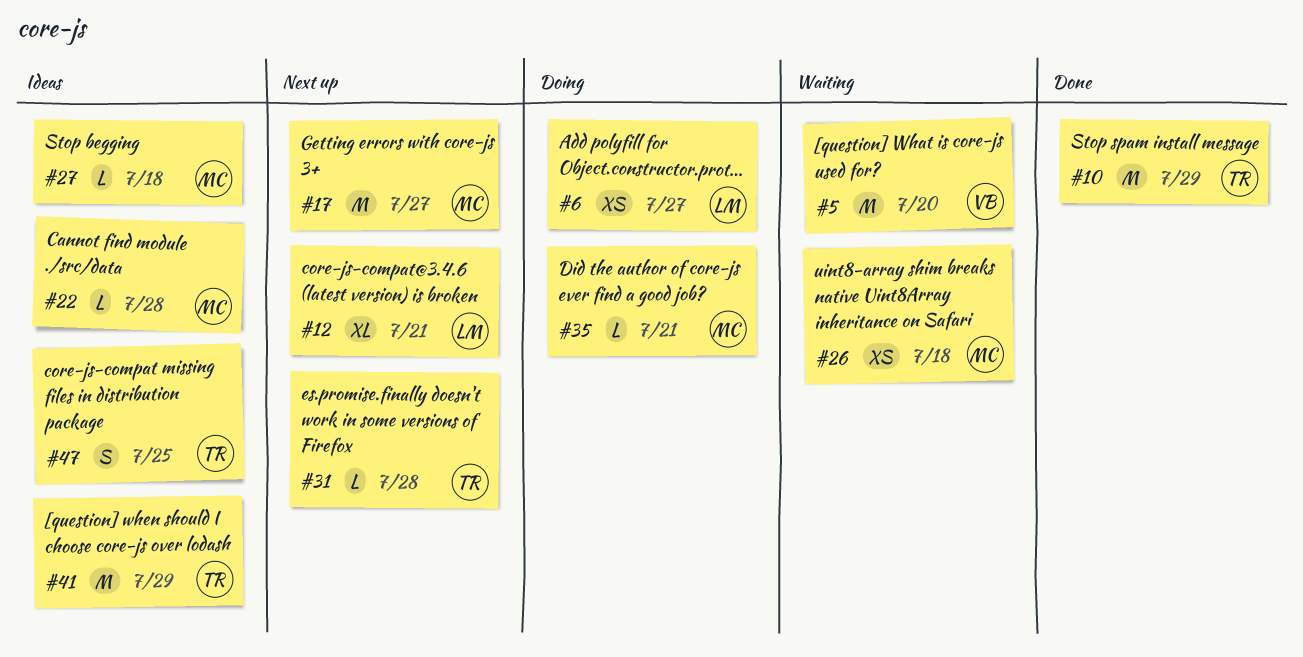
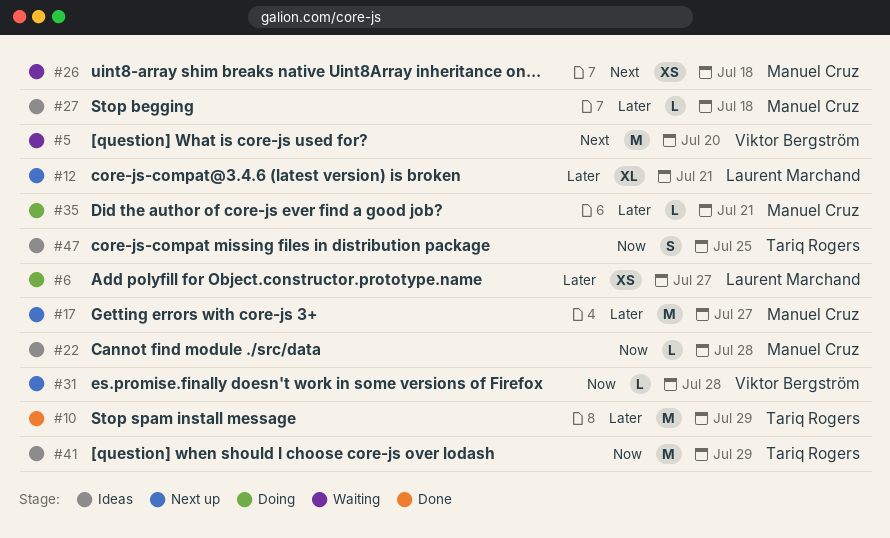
#31, owner: Tariq Rogers -> Viktor Bergström

